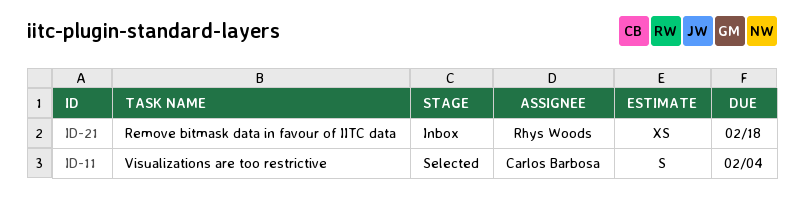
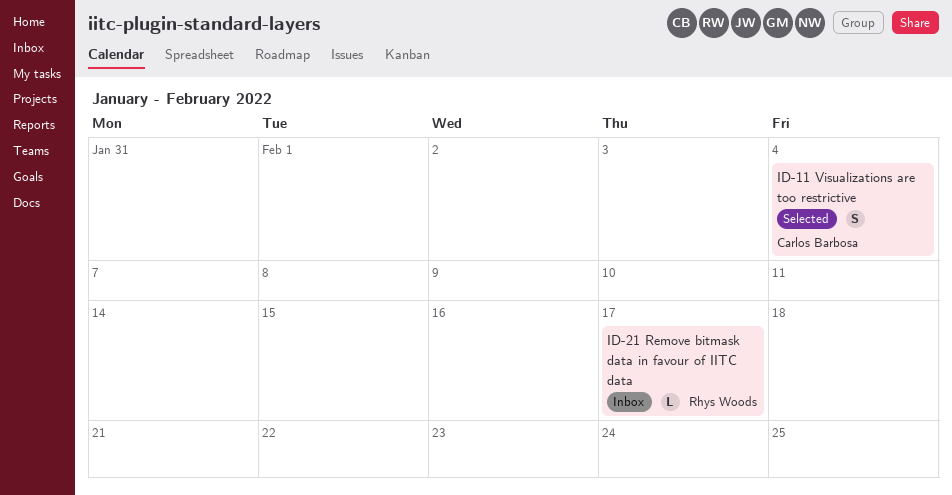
ID-21, estimate: XS -> L
ID-21, due: Feb 18 -> Feb 17

